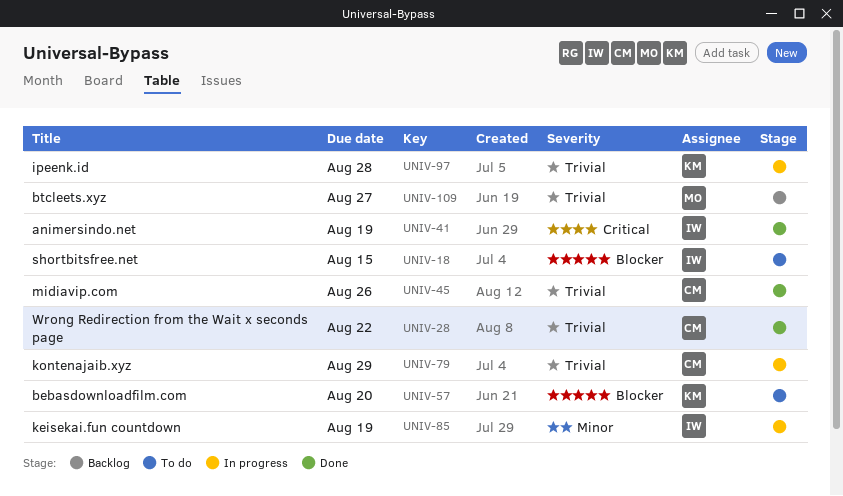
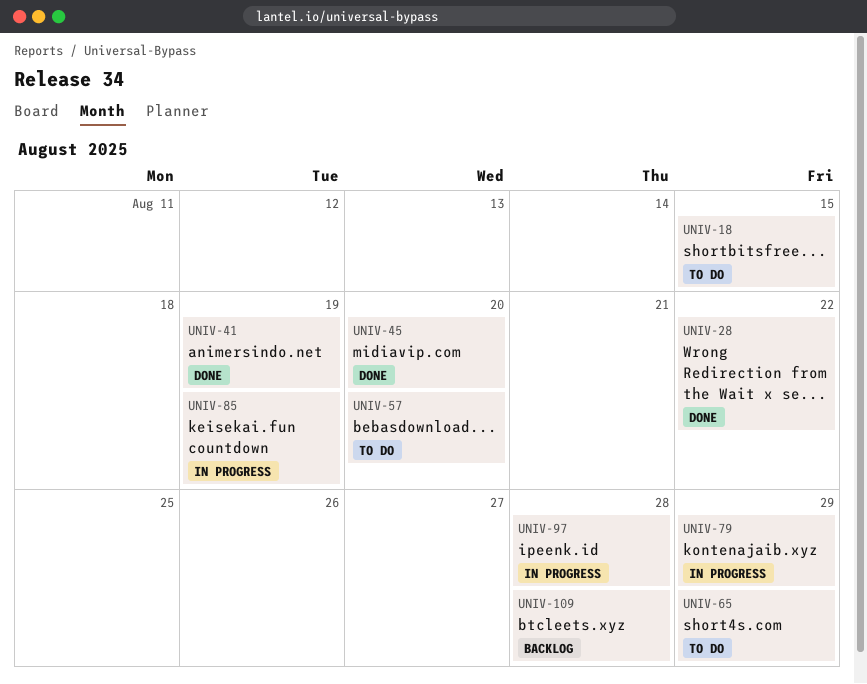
UNIV-45, due: Aug 26 -> Aug 20
UNIV-65: none -> present
UNIV-109, due: Aug 27 -> Aug 28

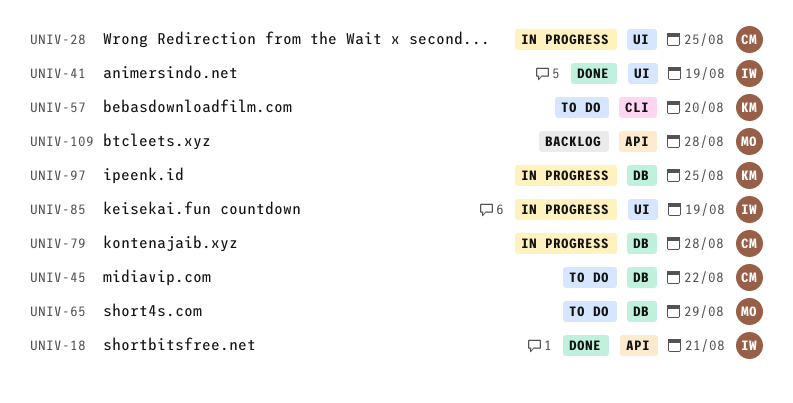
UNIV-18, status: To do -> Done
UNIV-18, due: Aug 15 -> Aug 21
UNIV-28, status: Done -> In progress
UNIV-28, due: Aug 22 -> Aug 25
UNIV-45, status: Done -> To do
UNIV-45, due: Aug 20 -> Aug 22
UNIV-79, due: Aug 29 -> Aug 28
UNIV-97, due: Aug 28 -> Aug 25

